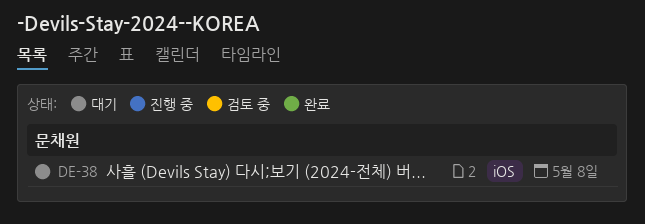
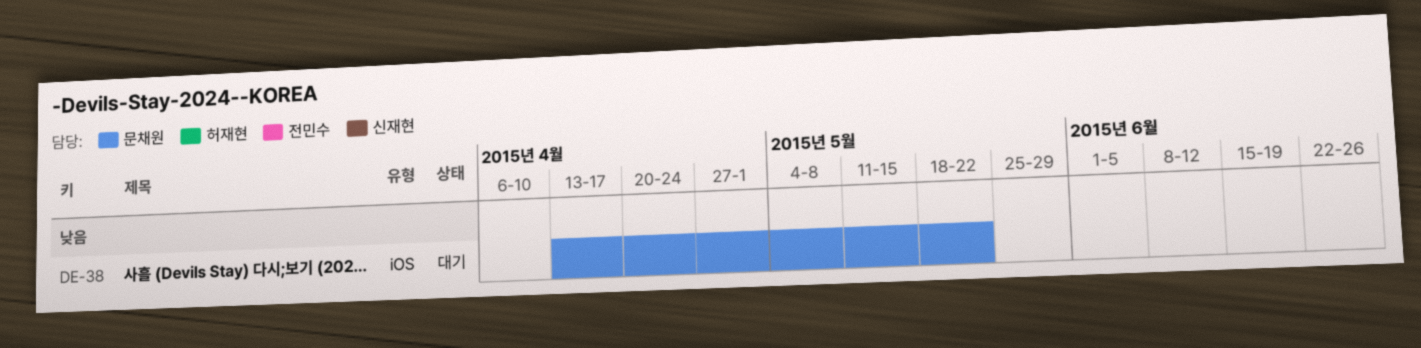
DE-38, due: May 8 -> May 22

